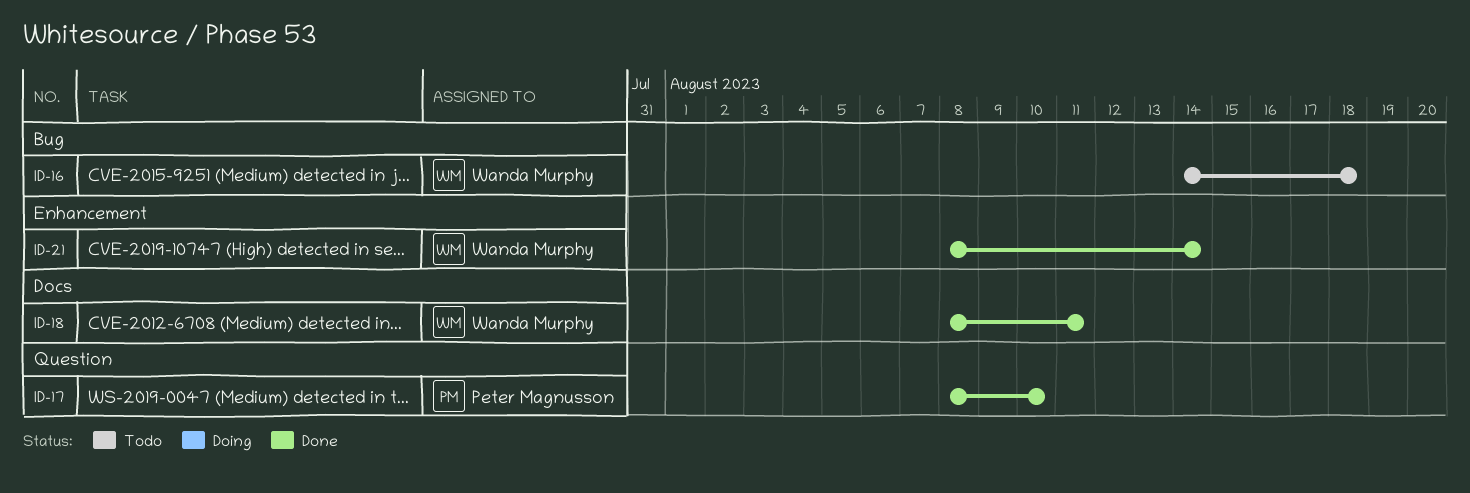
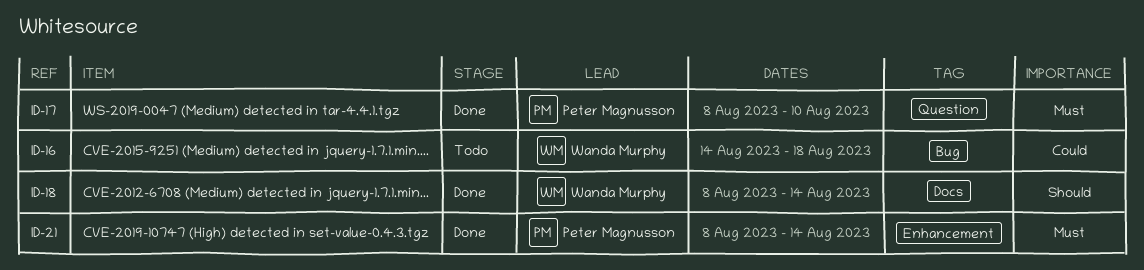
ID-18, due: Aug 11 -> Aug 14
ID-21, owner: Wanda Murphy -> Peter Magnusson

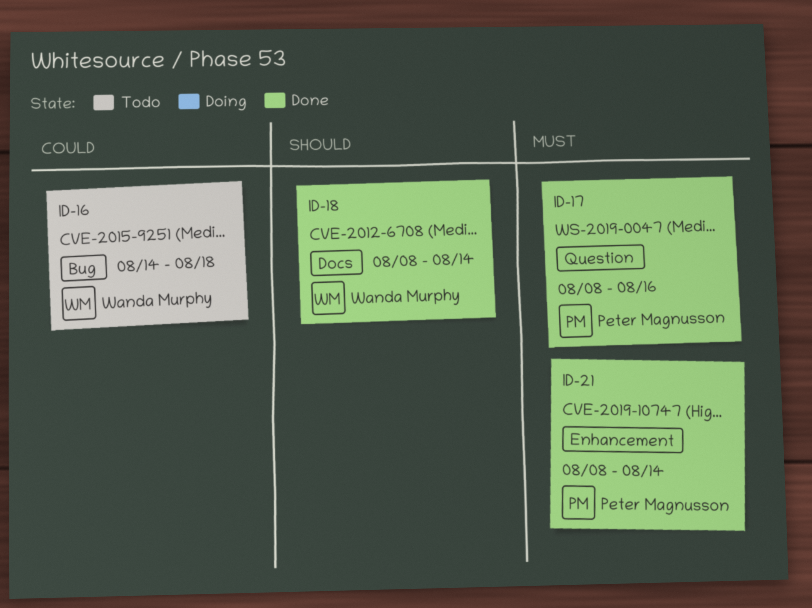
ID-17, due: Aug 10 -> Aug 16

